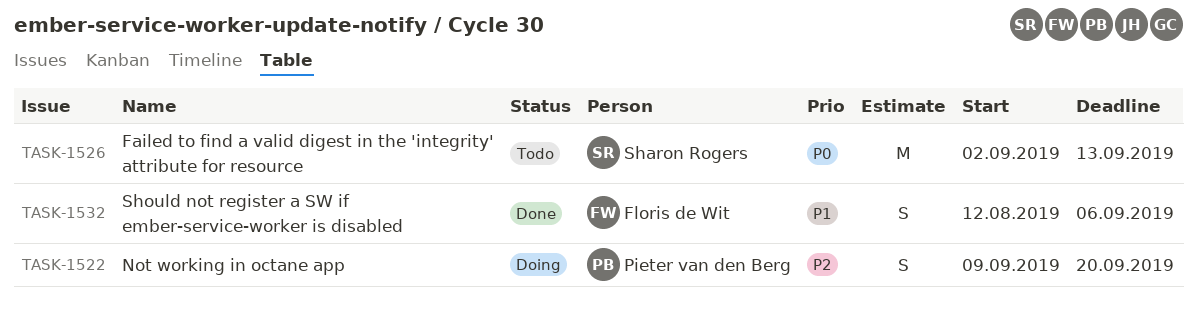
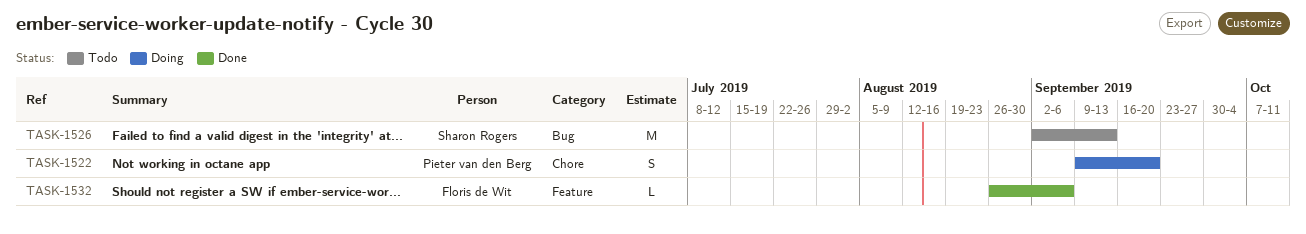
TASK-1532, estimate: S -> L
TASK-1532, start: Aug 12 -> Aug 26

